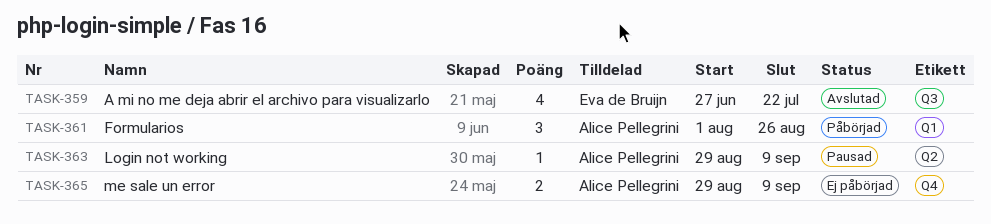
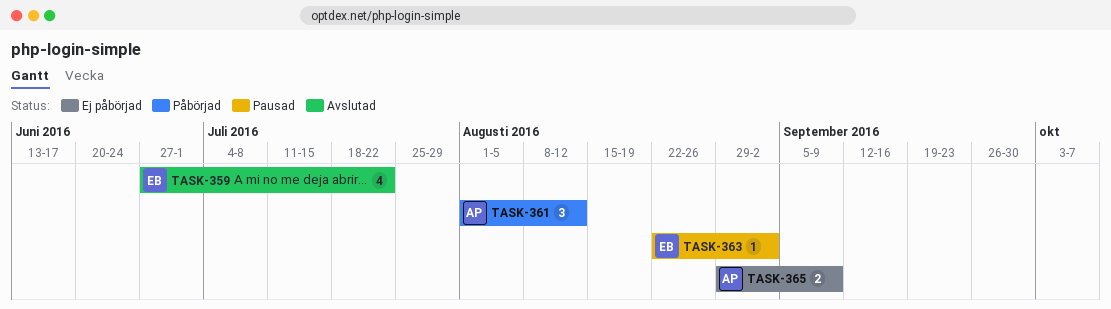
TASK-361, due: Aug 26 -> Aug 12
TASK-363, owner: Alice Pellegrini -> Eva de Bruijn
TASK-363, start: Aug 29 -> Aug 22
TASK-363, due: Sep 9 -> Sep 2

